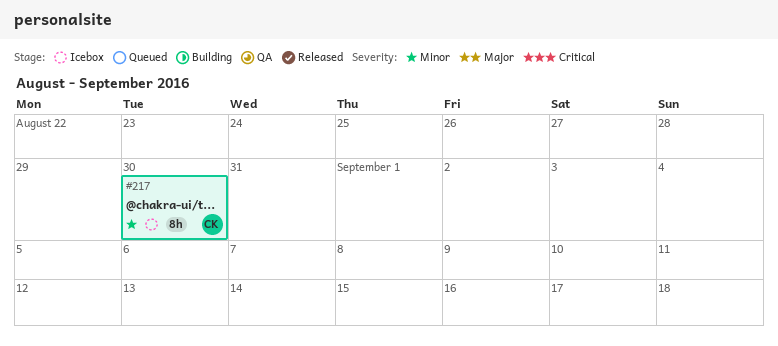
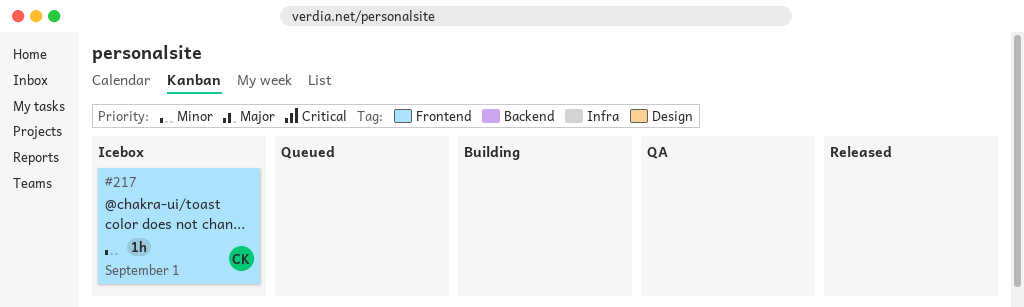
#217, estimate: 8h -> 1h
#217, due: Aug 30 -> Sep 1

